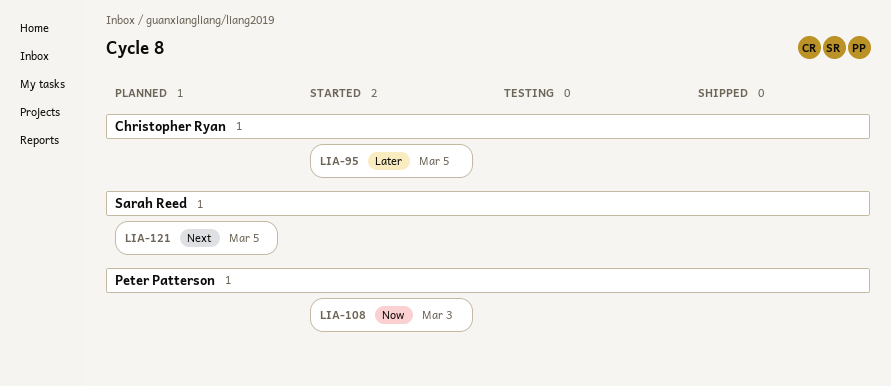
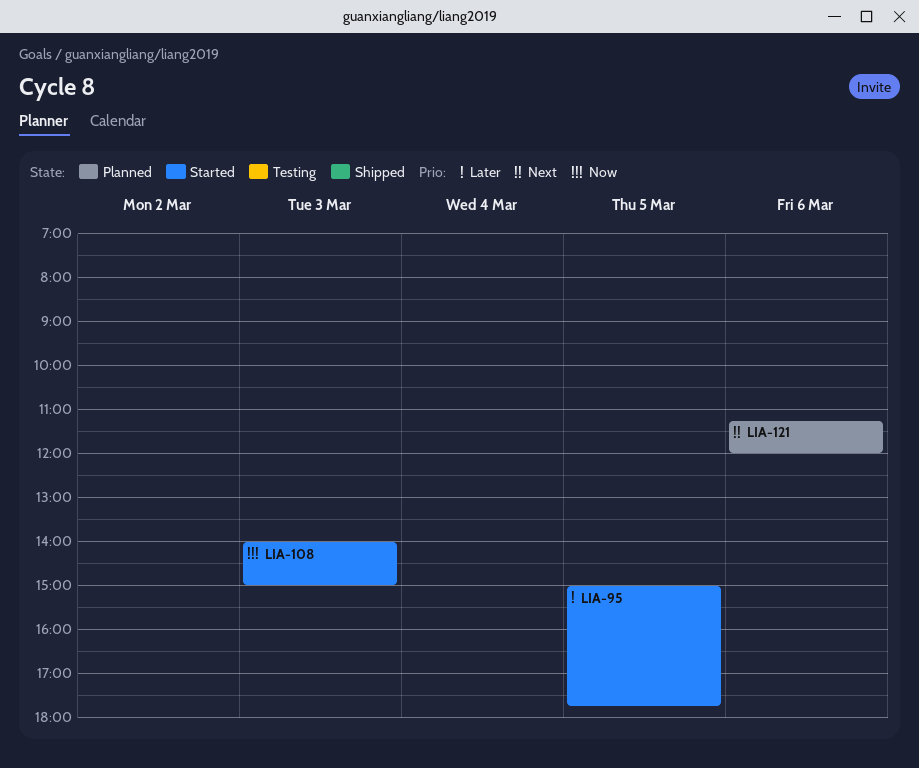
LIA-121, day: Mar 5 -> Mar 6

